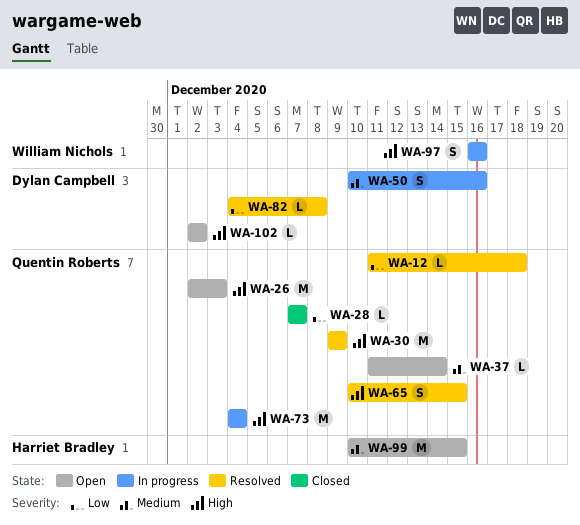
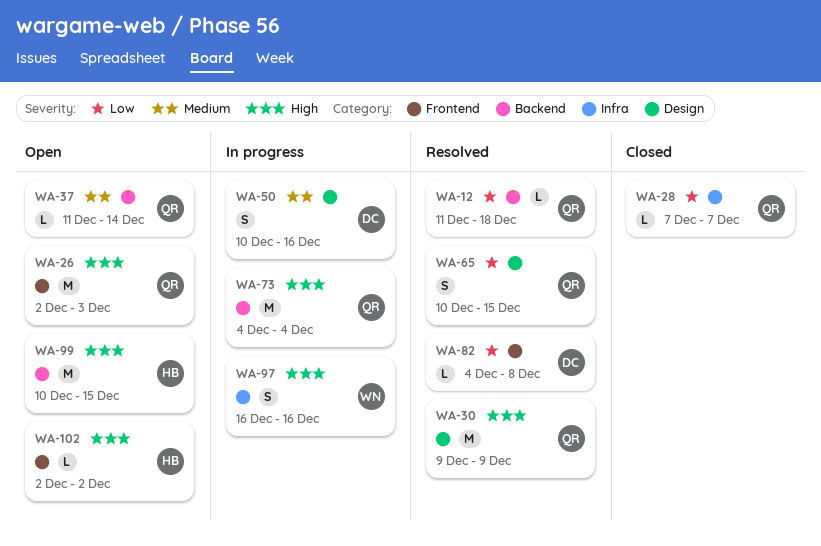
WA-65, priority: High -> Low
WA-99, priority: Medium -> High
WA-102, owner: Dylan Campbell -> Harriet Bradley

